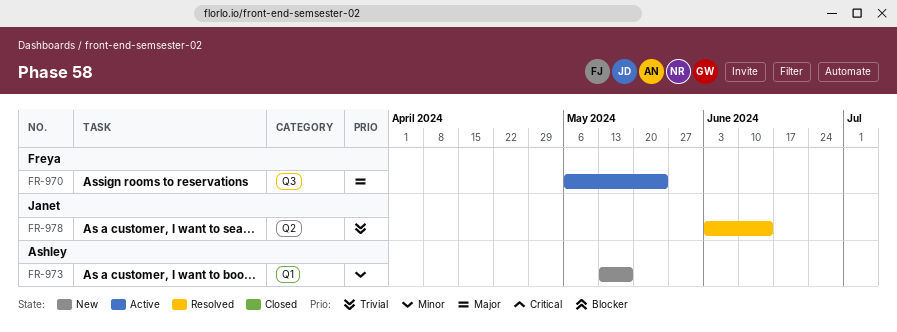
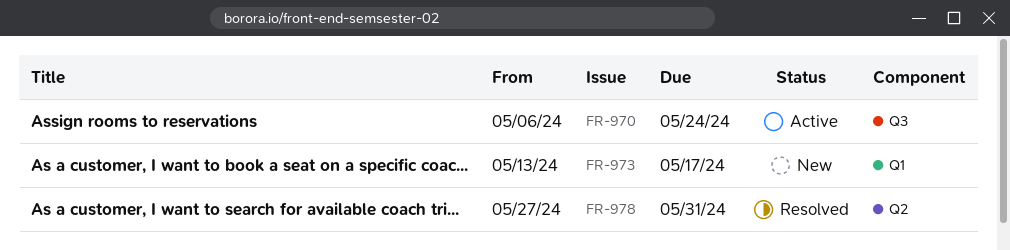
FR-978, start: Jun 3 -> May 27
FR-978, due: Jun 14 -> May 31

